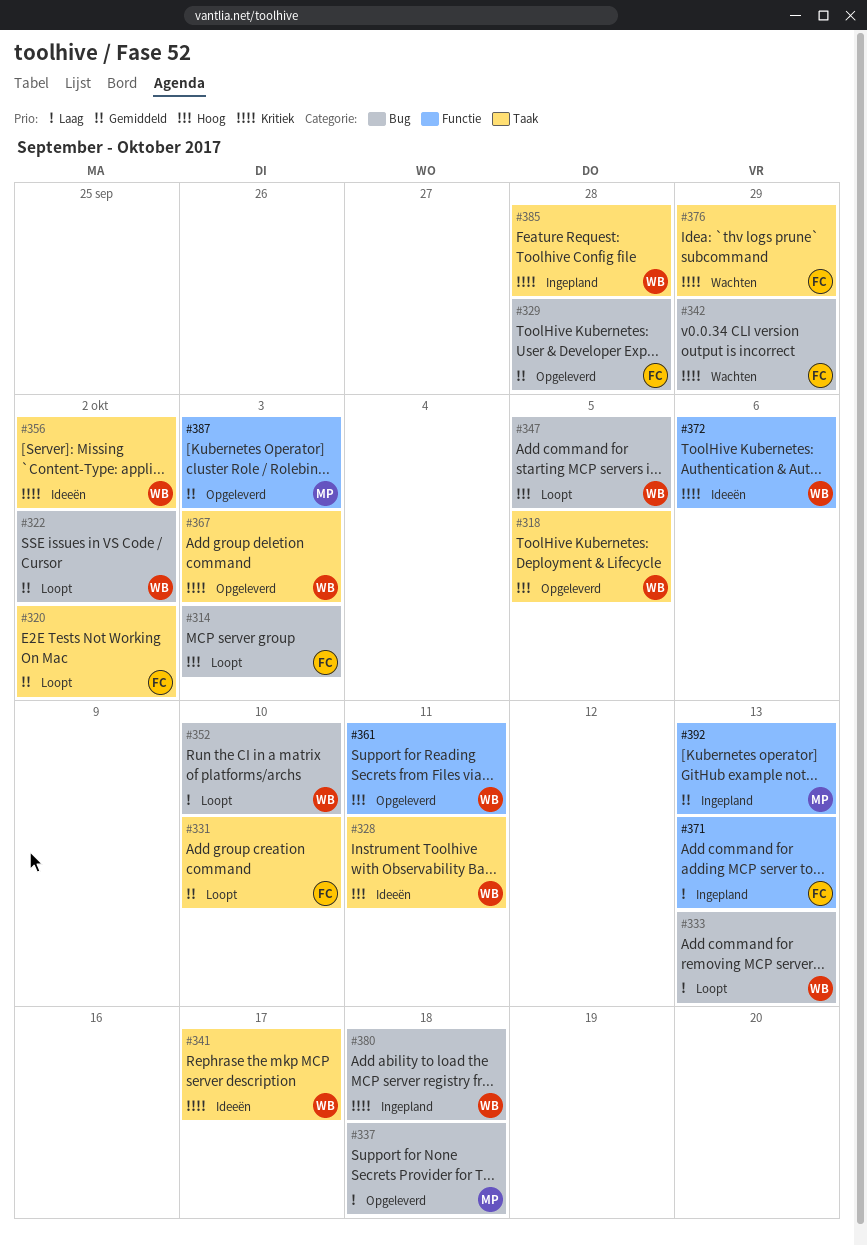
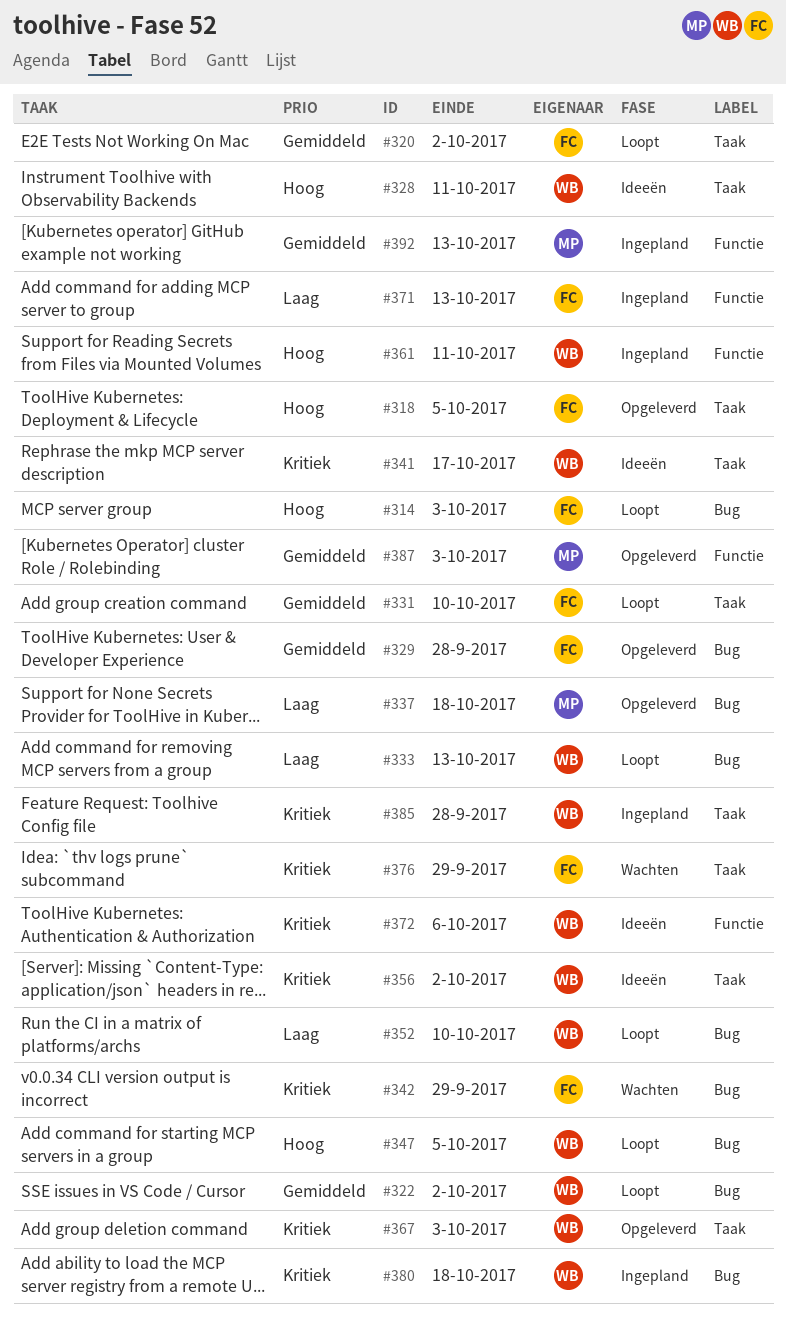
#318, owner: WB -> FC
#361, status: Opgeleverd -> Ingepland

